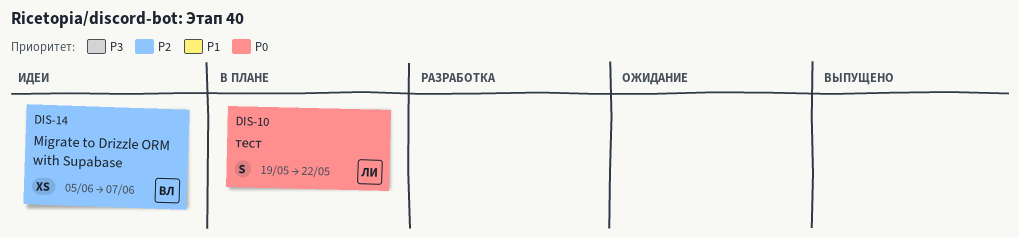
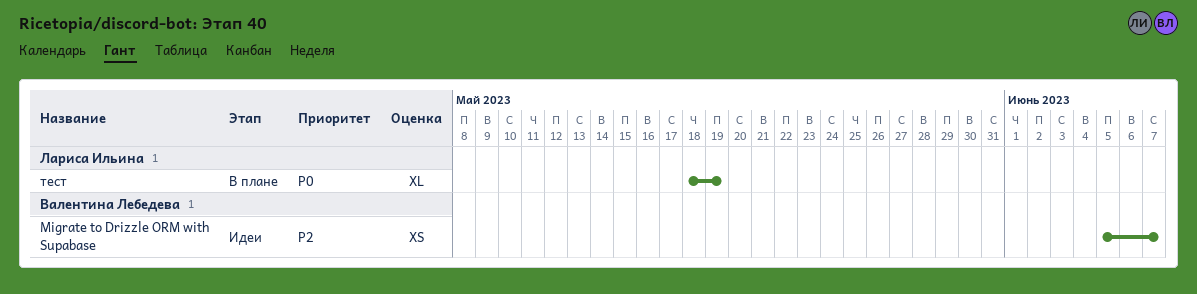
тест, estimate: S -> XL
тест, start: May 19 -> May 18
тест, due: May 22 -> May 19

